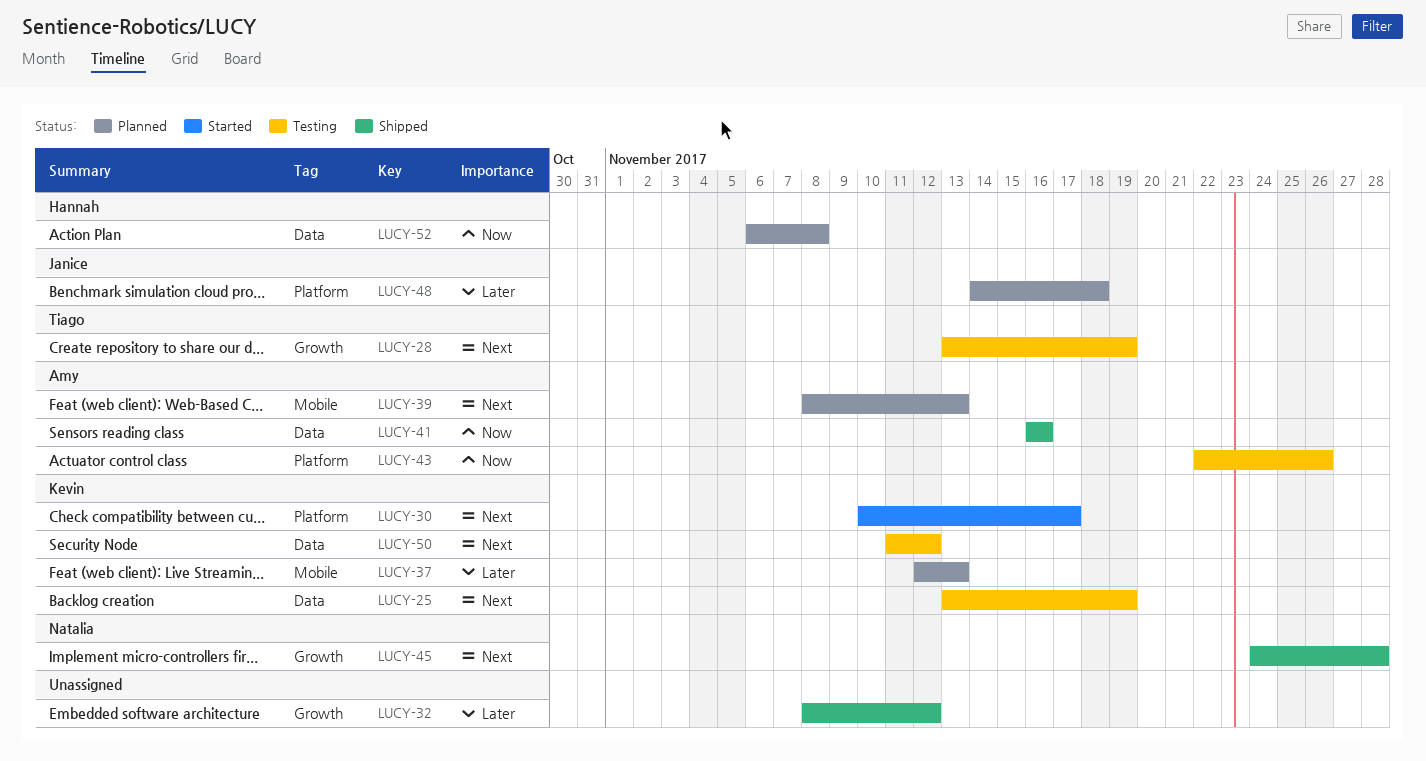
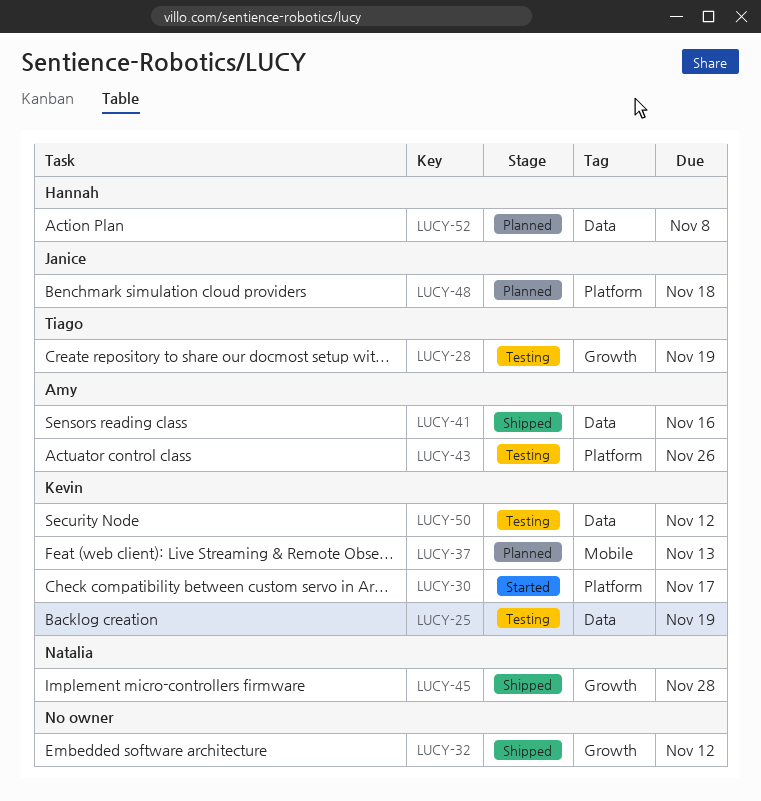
LUCY-39: present -> none

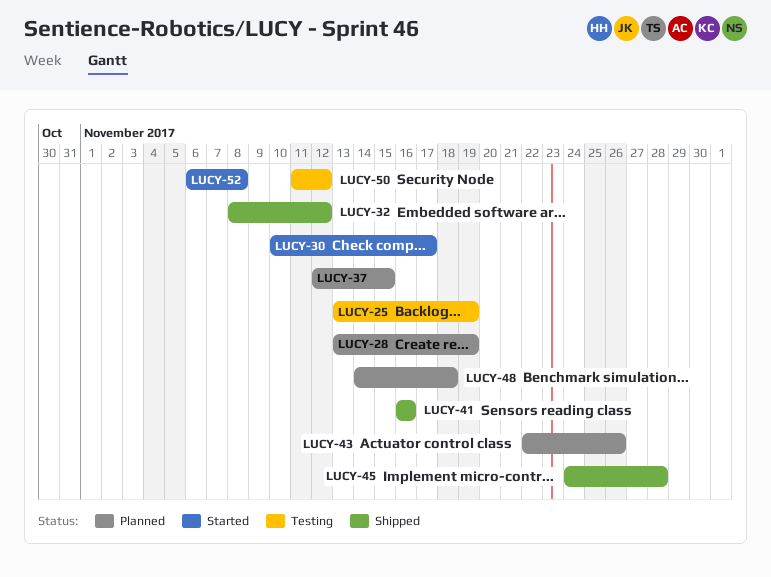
LUCY-28, status: Testing -> Planned
LUCY-37, due: Nov 13 -> Nov 15
LUCY-43, status: Testing -> Planned
LUCY-52, status: Planned -> Started

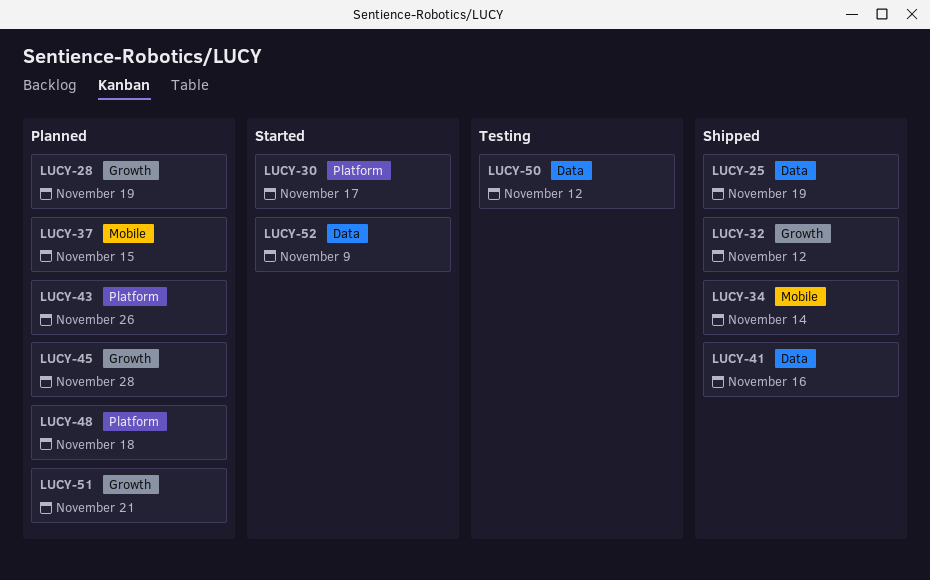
LUCY-25, status: Testing -> Shipped
LUCY-34: none -> present
LUCY-45, status: Shipped -> Planned
LUCY-51: none -> present
LUCY-52, due: Nov 8 -> Nov 9

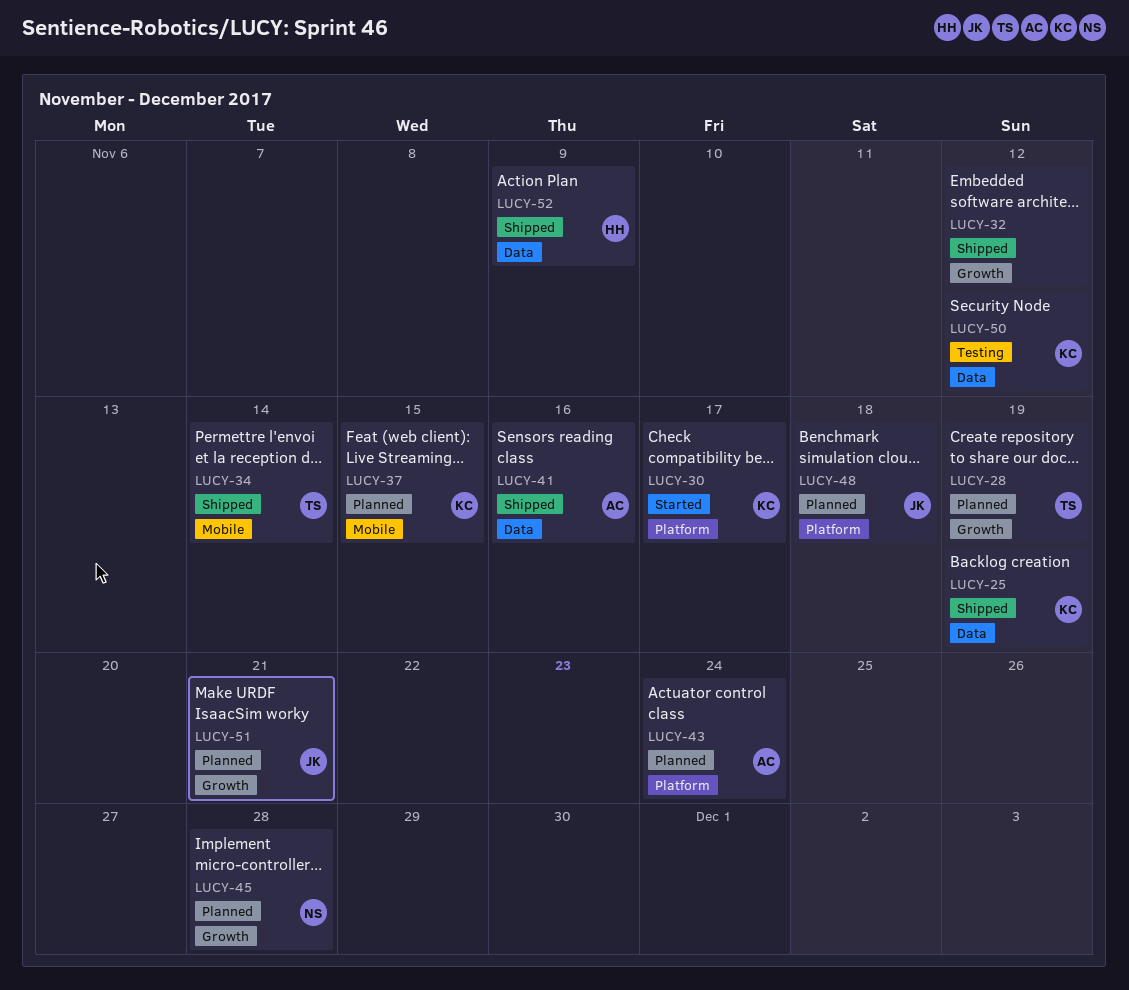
LUCY-43, due: Nov 26 -> Nov 24
LUCY-52, status: Started -> Shipped

